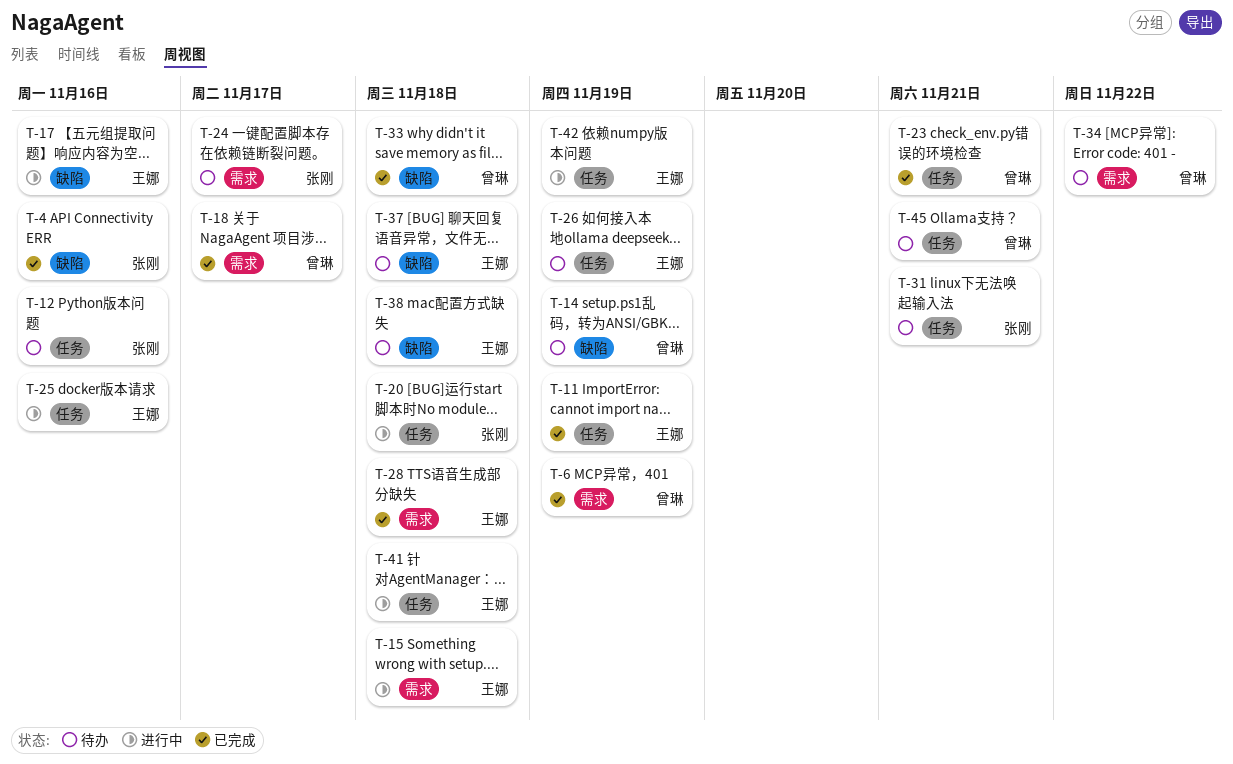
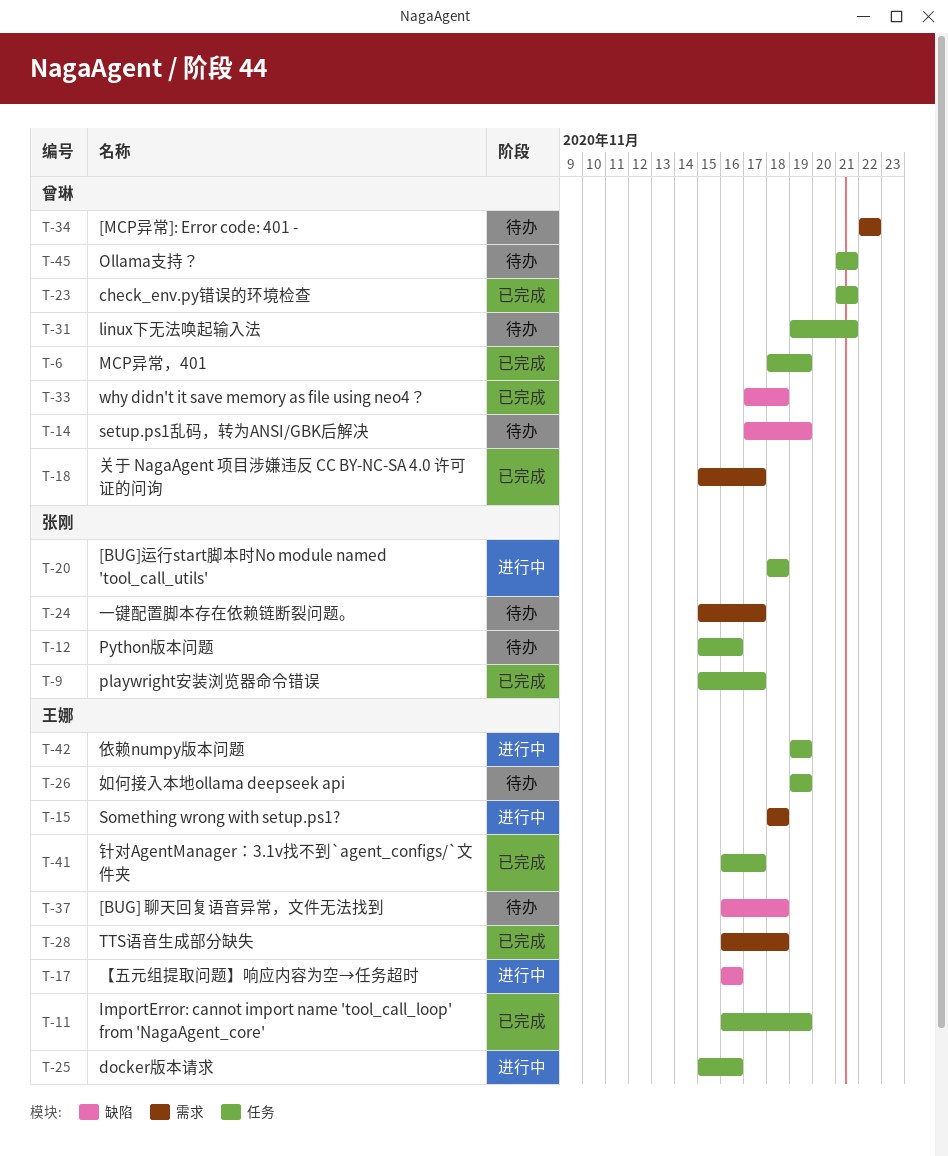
T-4: present -> none
T-6, label: 需求 -> 任务
T-9: none -> present
T-31, owner: 张刚 -> 曾琳
T-38: present -> none
T-41, status: 进行中 -> 已完成
T-41, due: Nov 18 -> Nov 17

